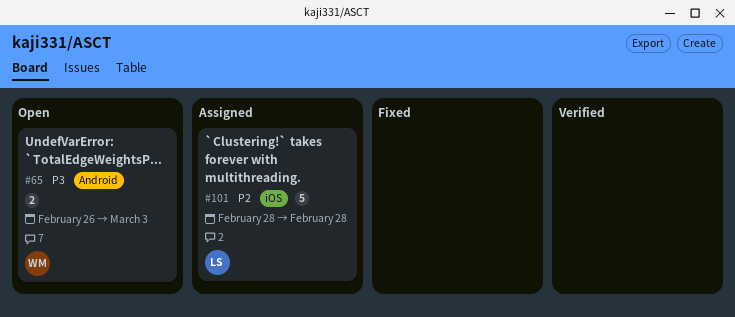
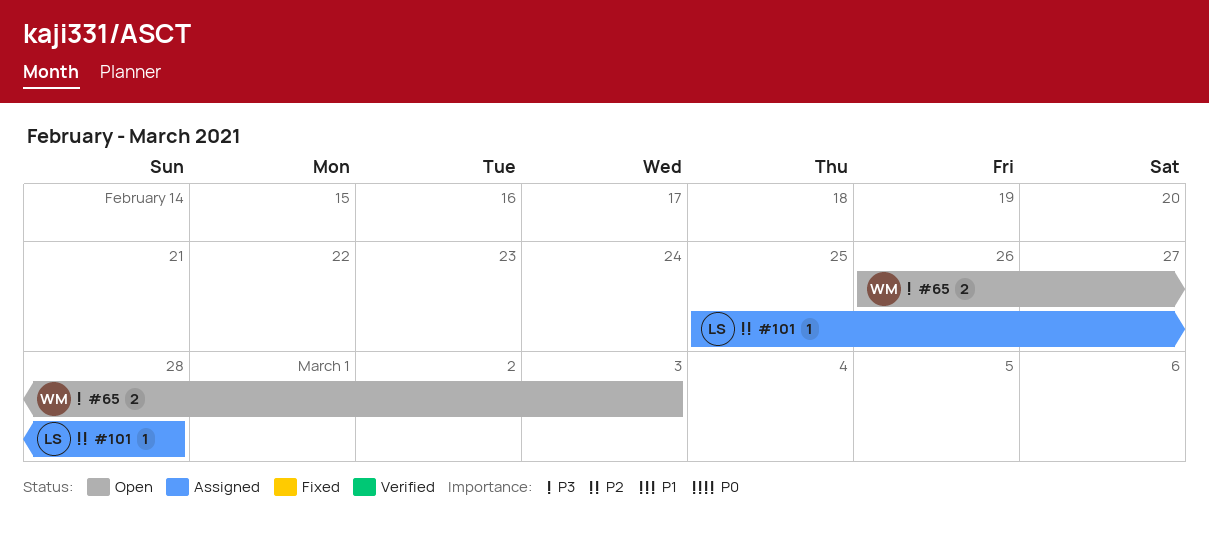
#101, estimate: 5 -> 1
#101, start: Feb 28 -> Feb 25

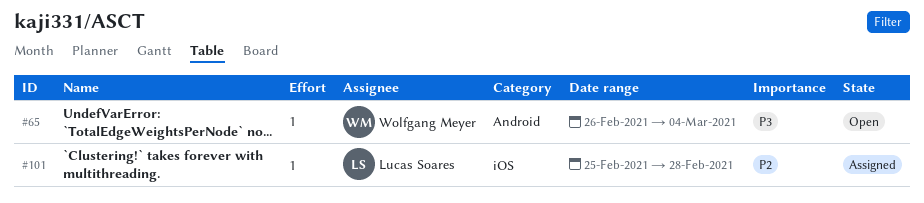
#65, estimate: 2 -> 1
#65, due: Mar 3 -> Mar 4

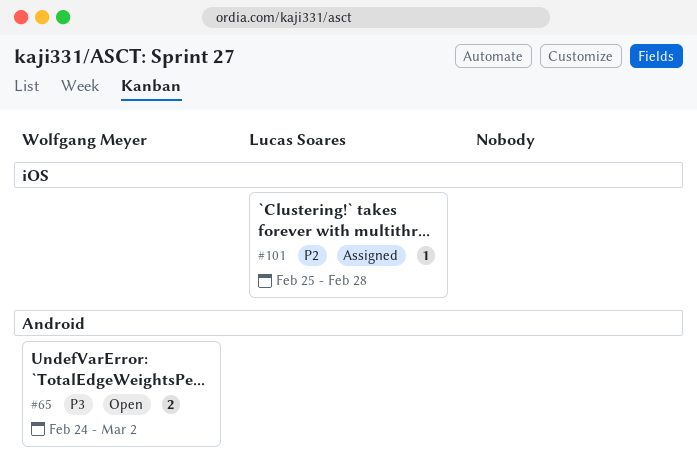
#65, estimate: 1 -> 2
#65, start: Feb 26 -> Feb 24
#65, due: Mar 4 -> Mar 2

